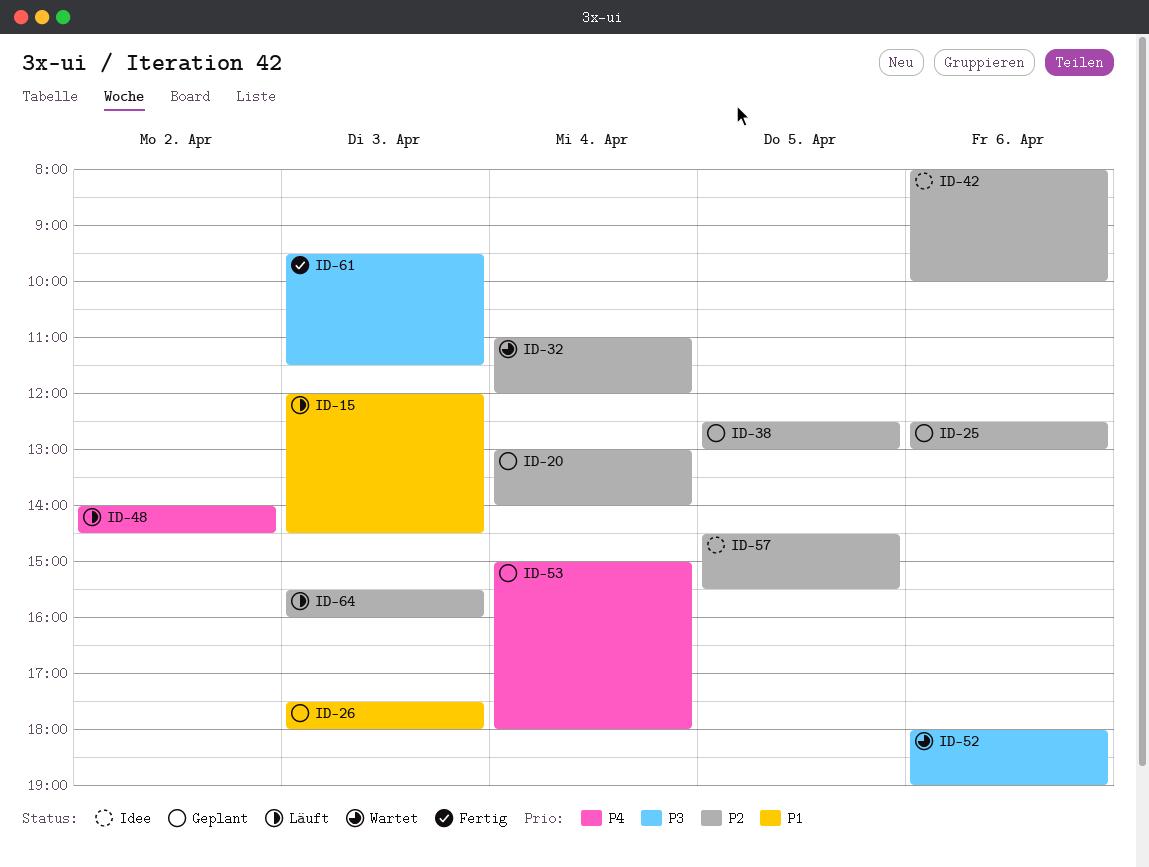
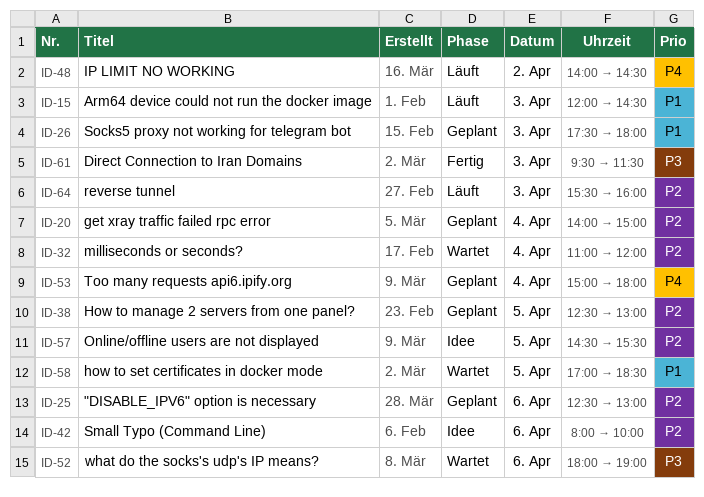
ID-20, begins: 13:00 -> 14:00
ID-20, ends: 14:00 -> 15:00
ID-58: none -> present

